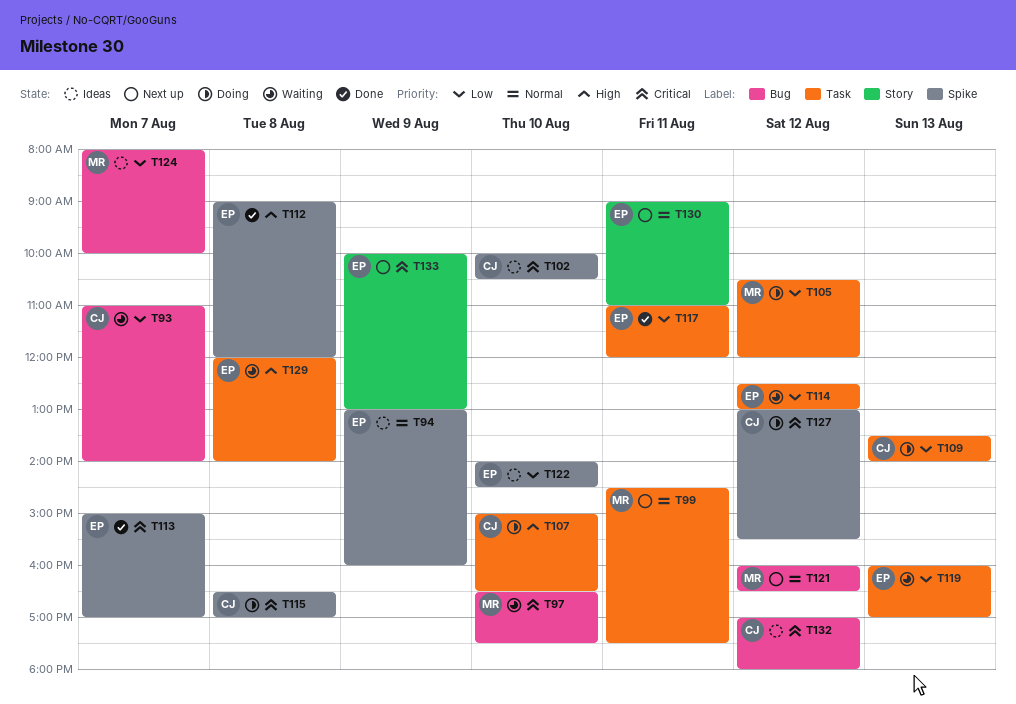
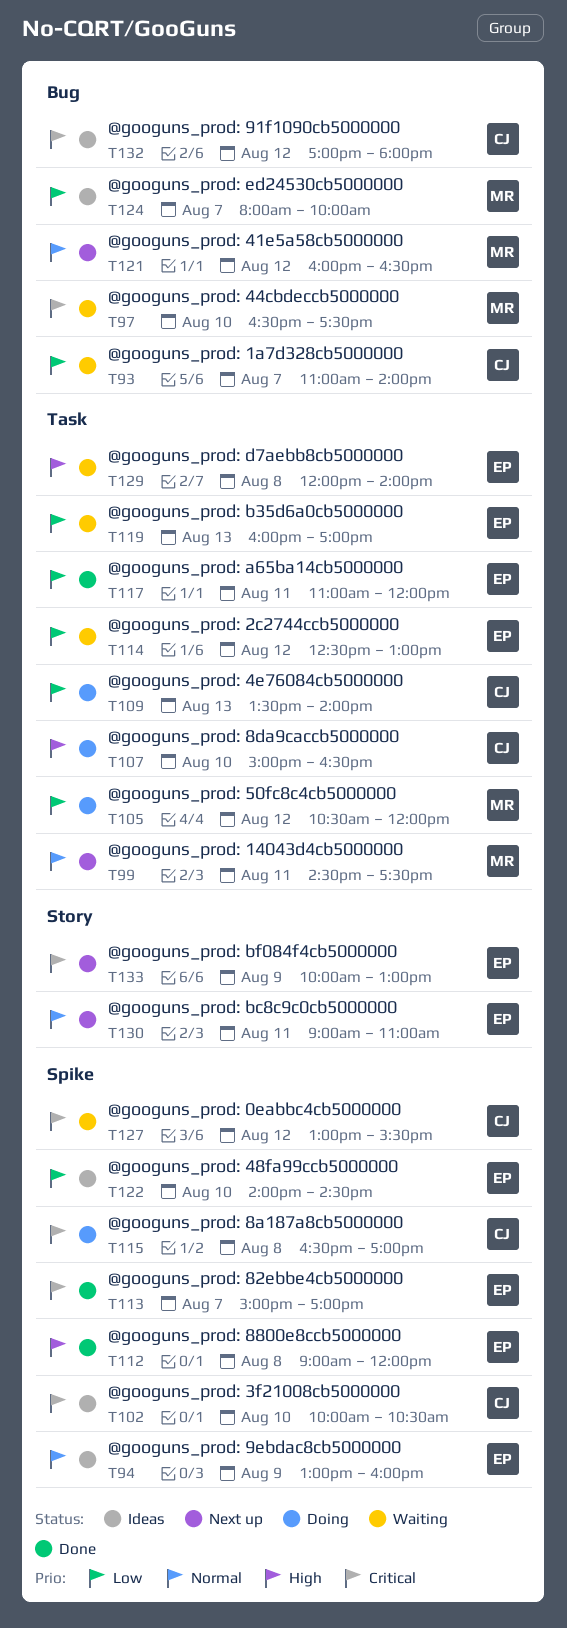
T127, status: Doing -> Waiting

